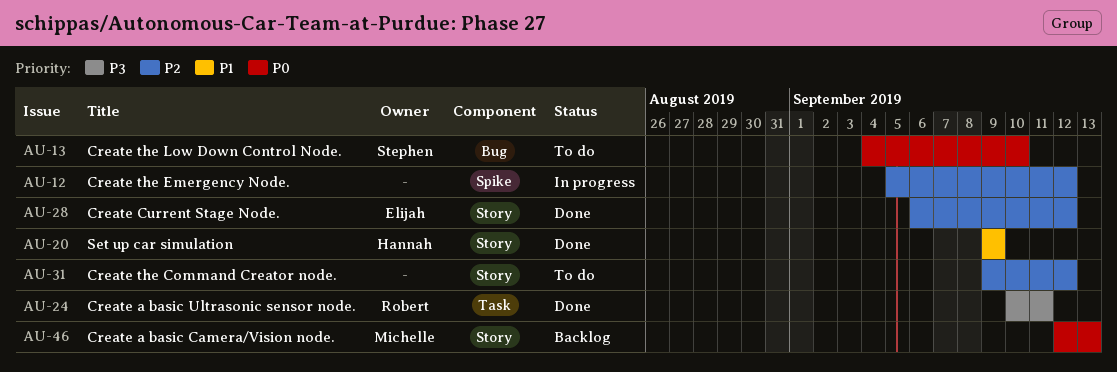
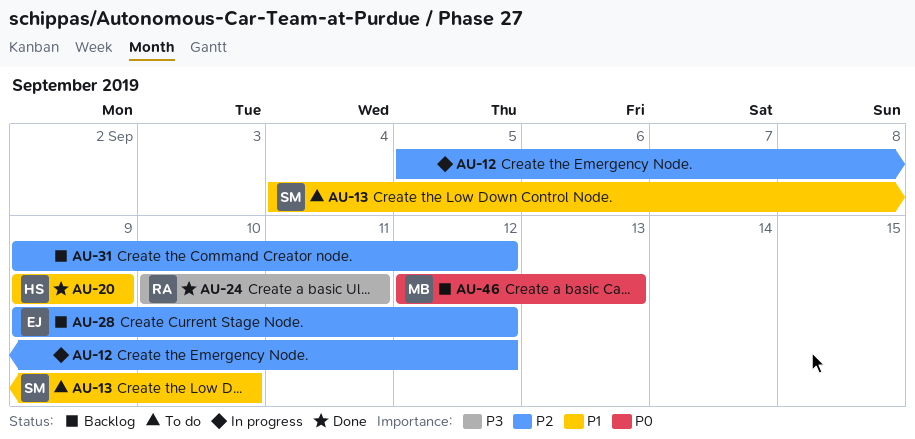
AU-13, priority: P0 -> P1
AU-28, status: Done -> Backlog
AU-28, start: Sep 6 -> Sep 9
AU-31, status: To do -> Backlog

